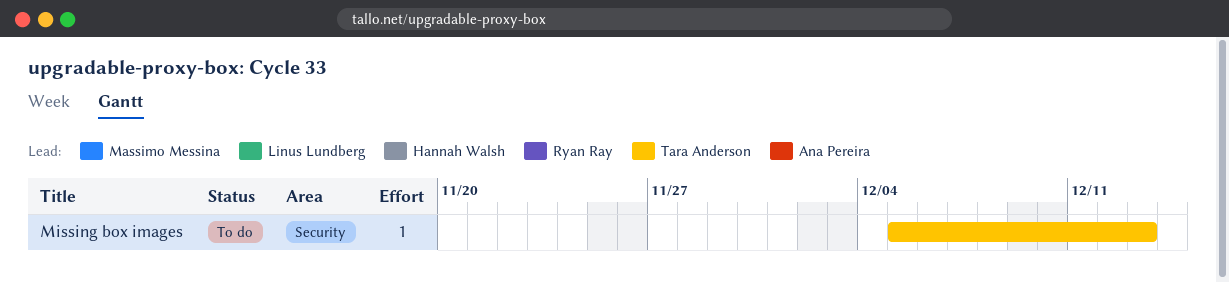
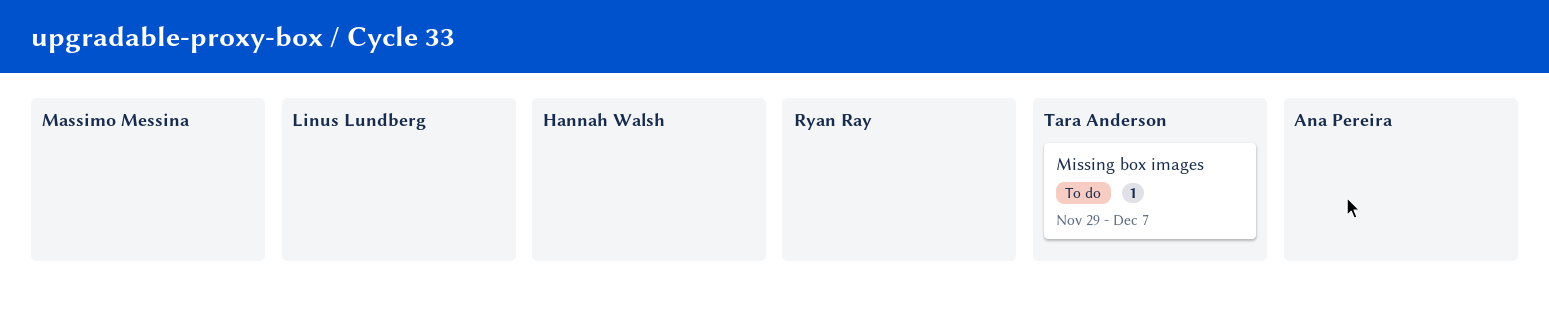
Missing box images, start: Dec 5 -> Nov 29
Missing box images, due: Dec 13 -> Dec 7

